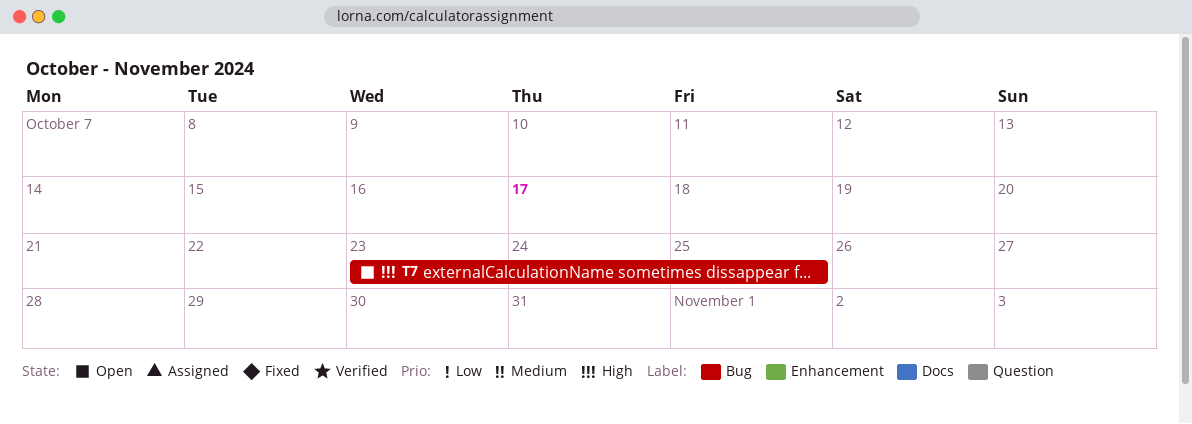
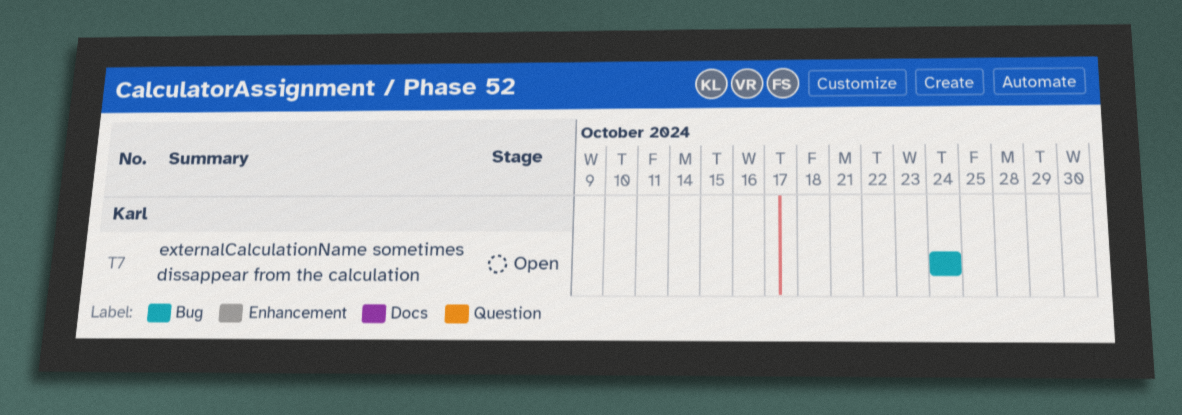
T7, start: Oct 23 -> Oct 24
T7, due: Oct 25 -> Oct 24

